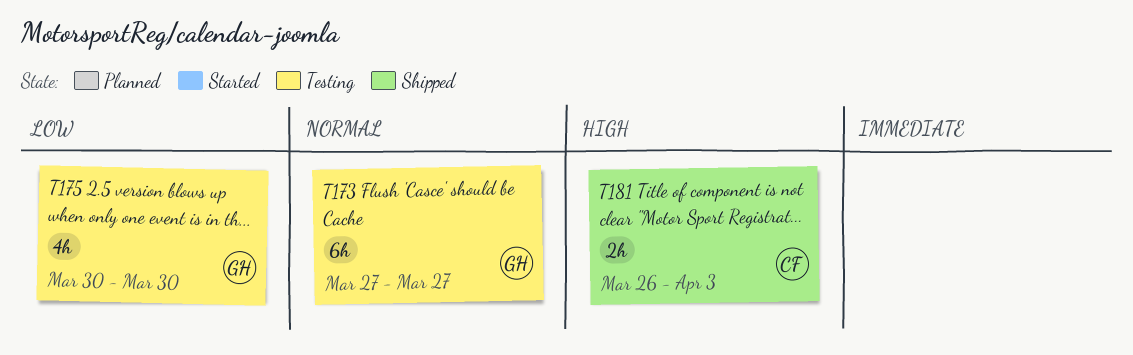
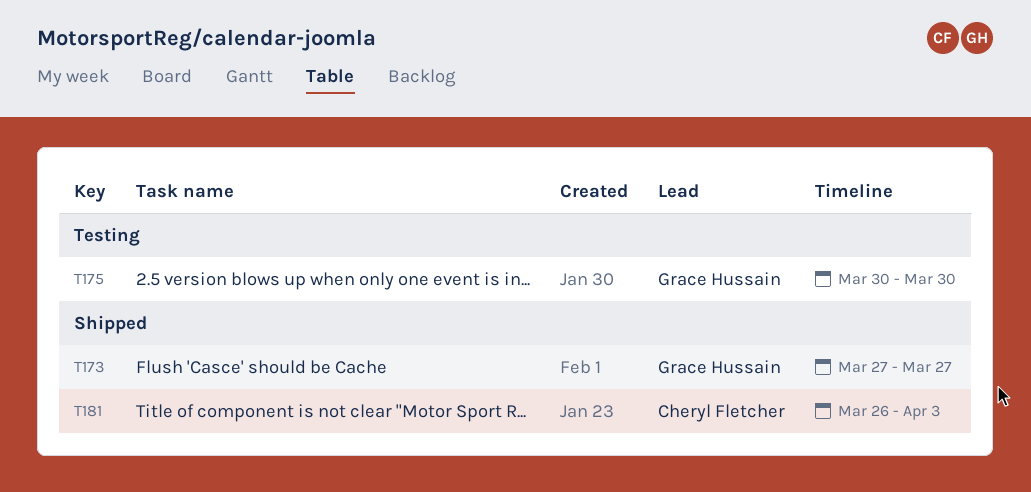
T173, status: Testing -> Shipped

